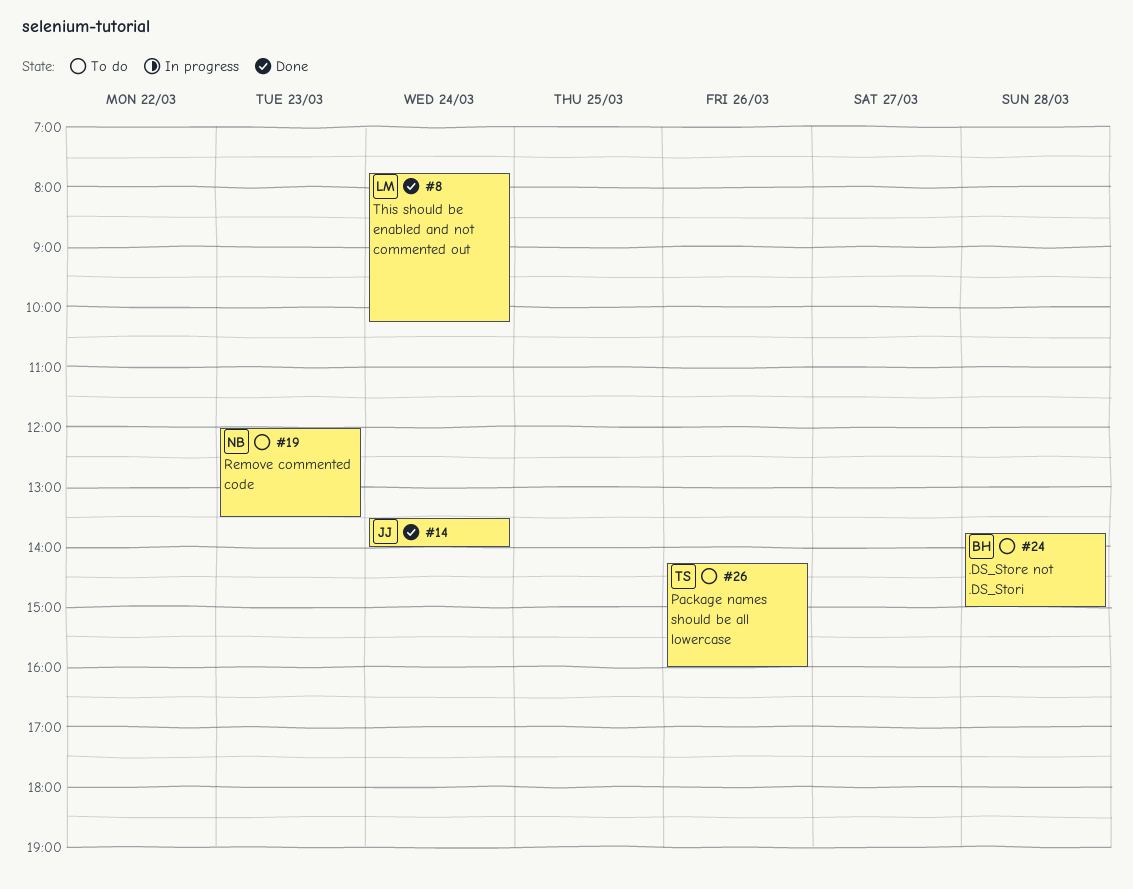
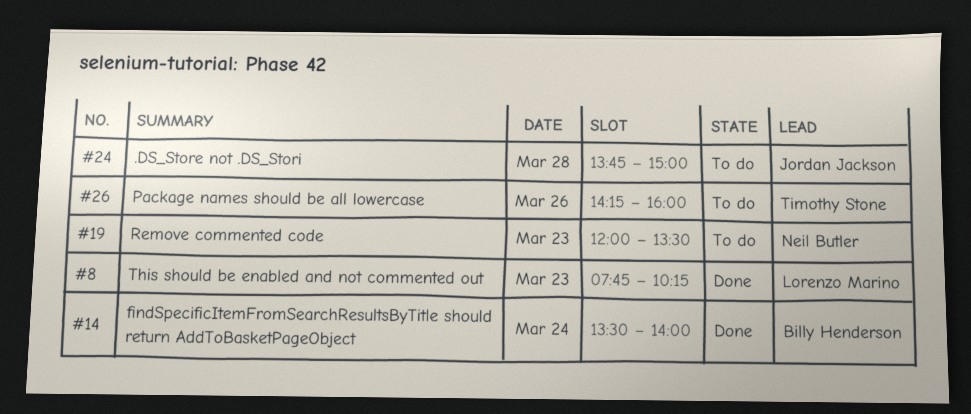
#8, day: Mar 24 -> Mar 23
#14, owner: Jordan Jackson -> Billy Henderson
#24, owner: Billy Henderson -> Jordan Jackson

